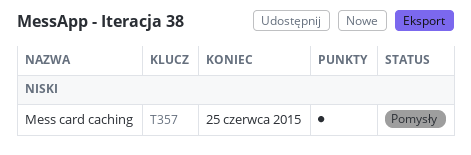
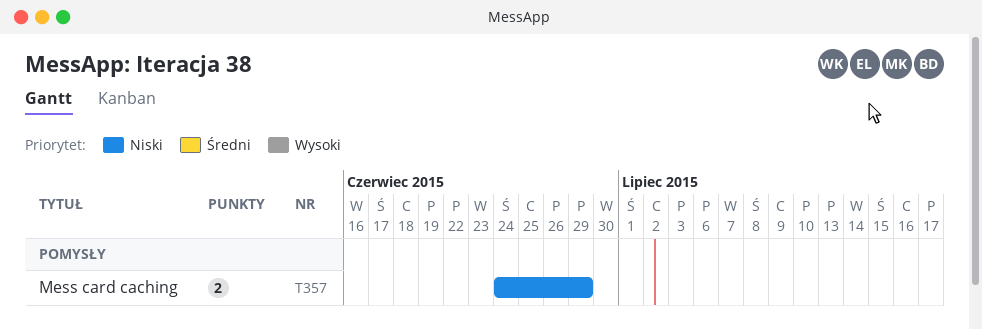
T357, estimate: 1 -> 2
T357, due: Jun 25 -> Jun 29

